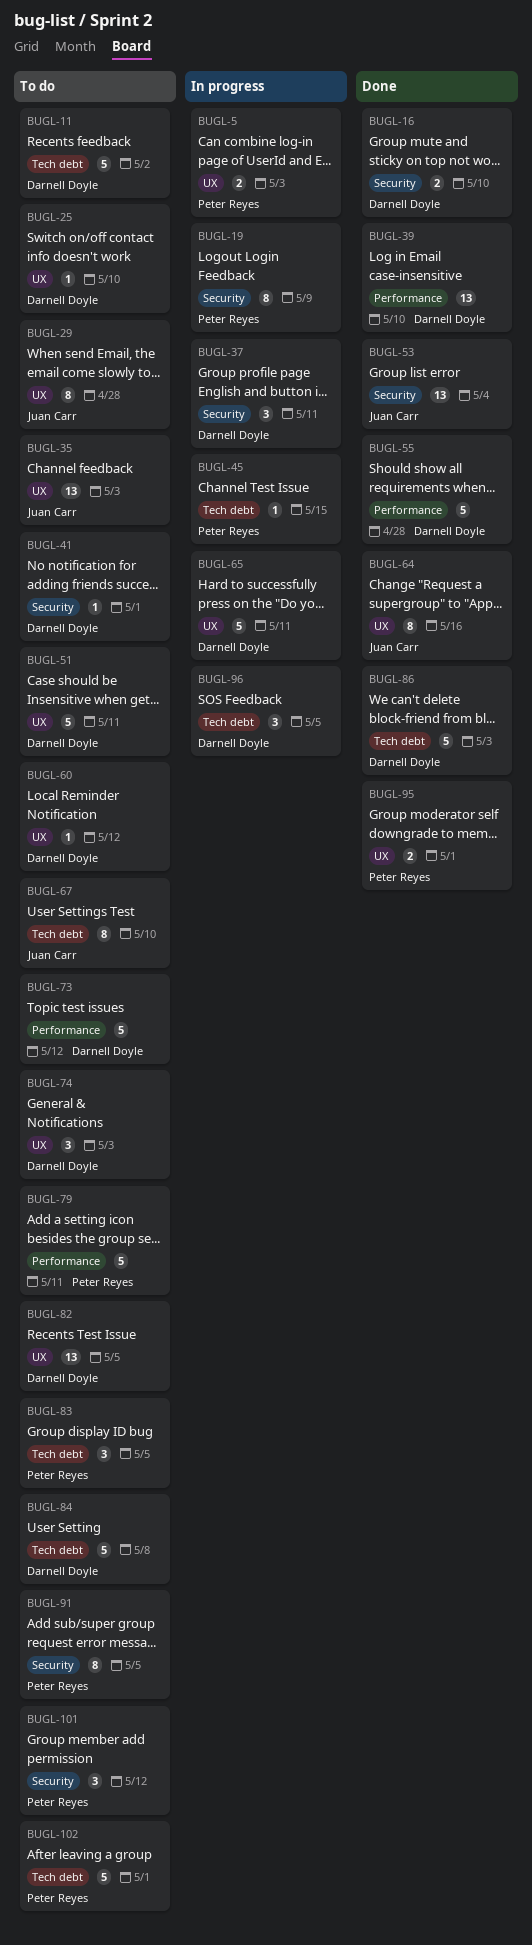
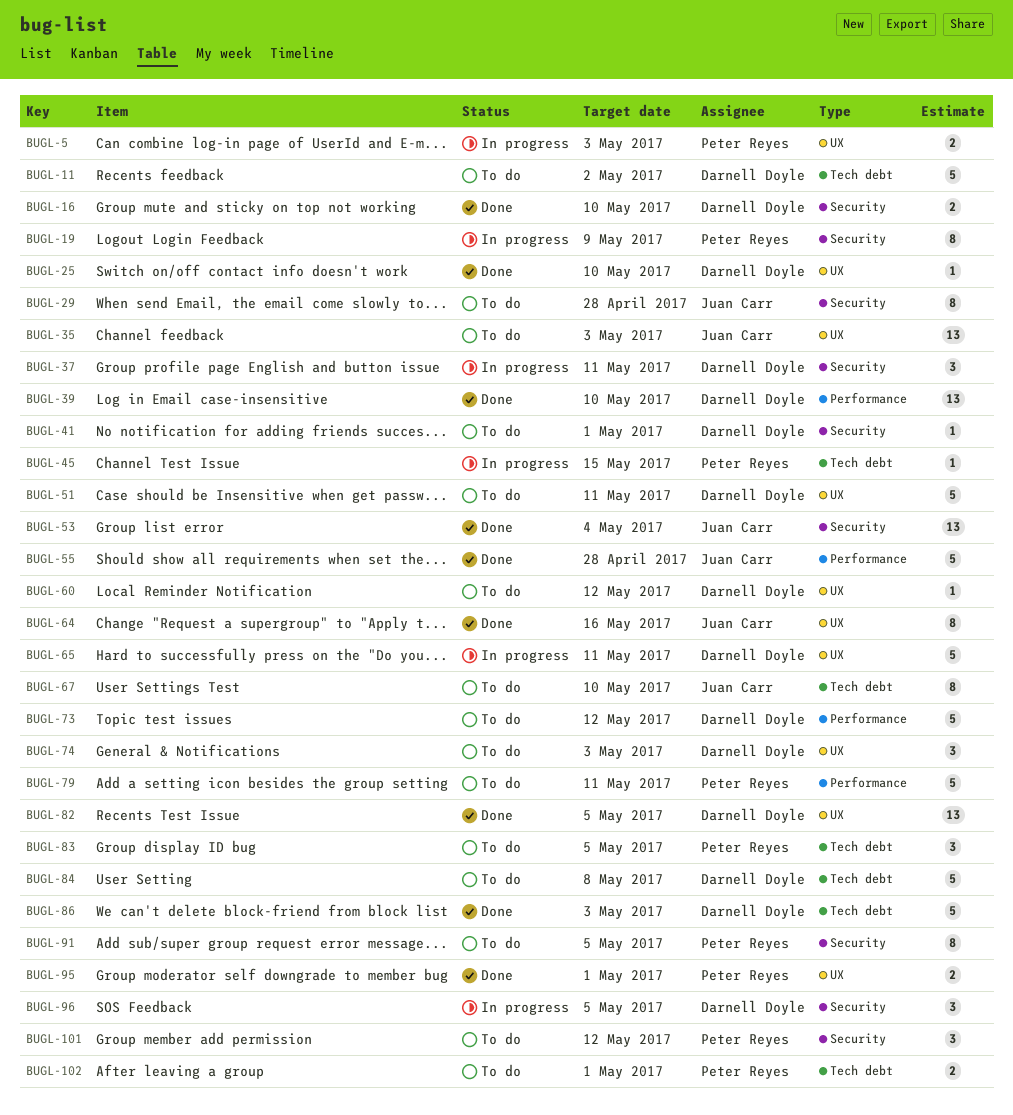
BUGL-25, status: To do -> Done
BUGL-29, label: UX -> Security
BUGL-55, owner: Darnell Doyle -> Juan Carr
BUGL-82, status: To do -> Done
BUGL-96, label: Tech debt -> Security
BUGL-102, estimate: 5 -> 2

